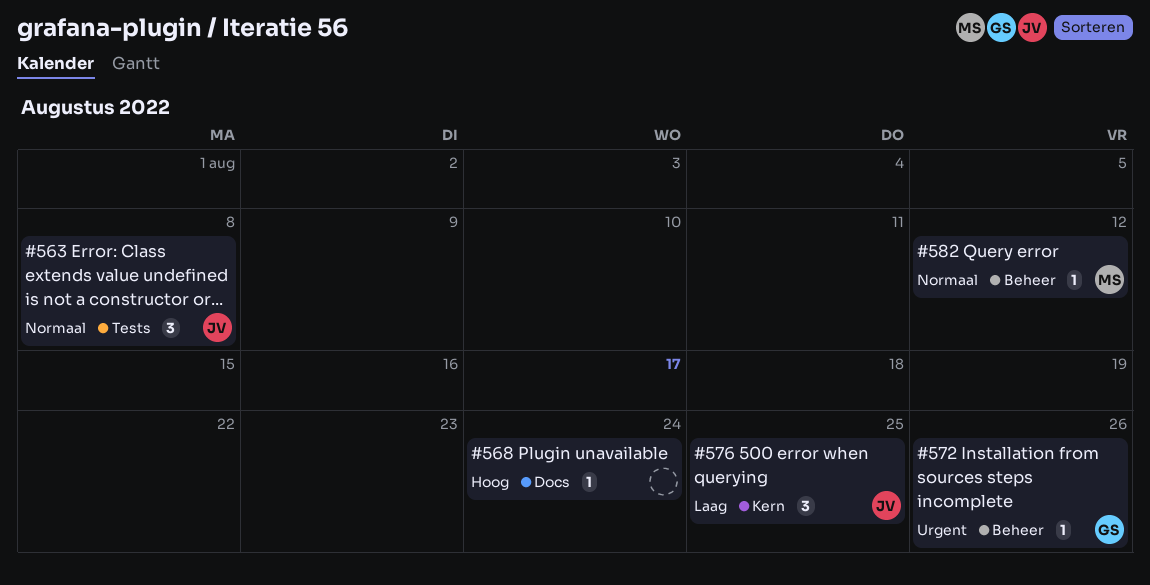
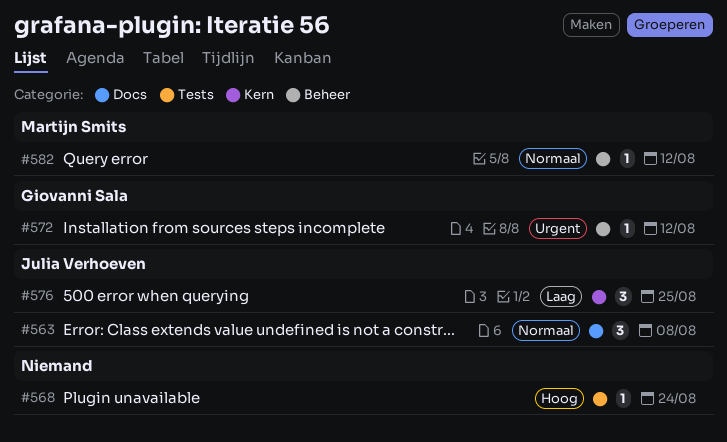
#563, label: Tests -> Docs
#568, label: Docs -> Tests
#572, due: Aug 26 -> Aug 12

